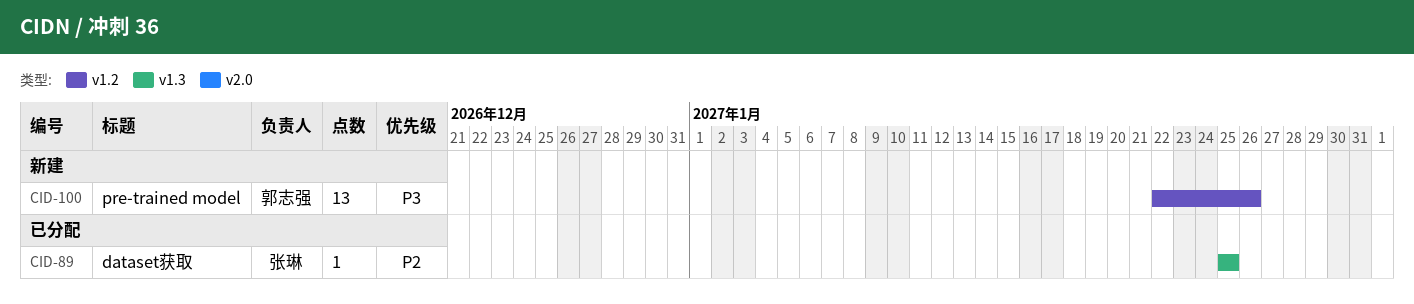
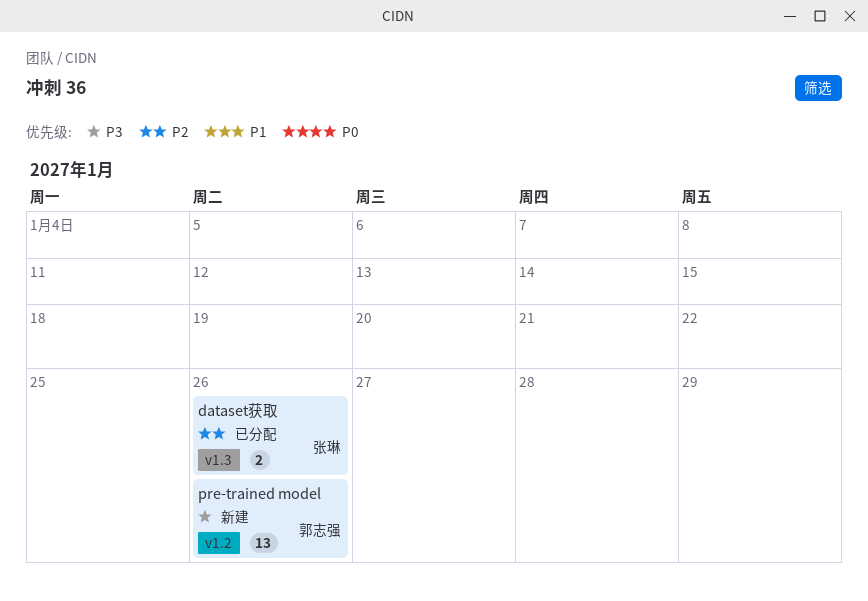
dataset获取, estimate: 1 -> 2
dataset获取, due: Jan 25 -> Jan 26

